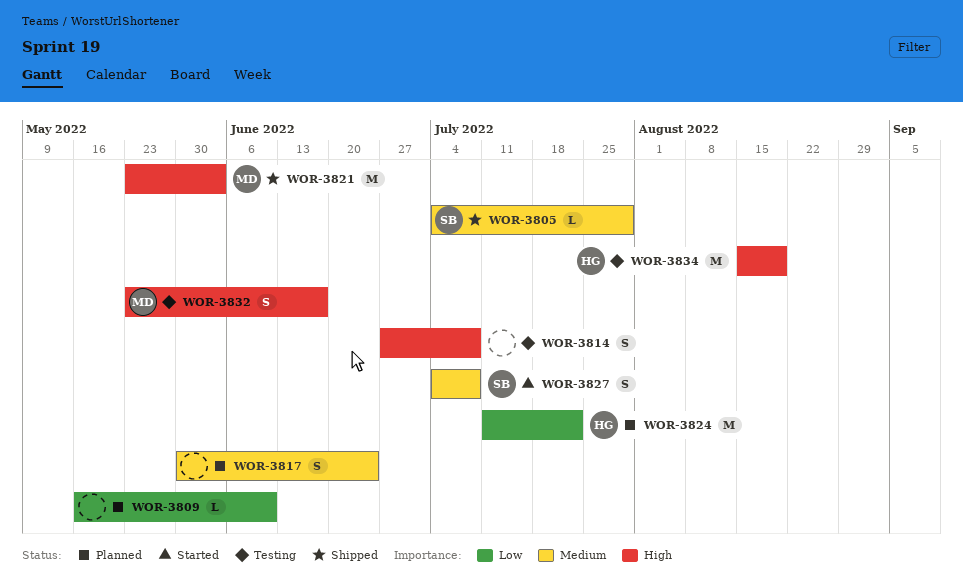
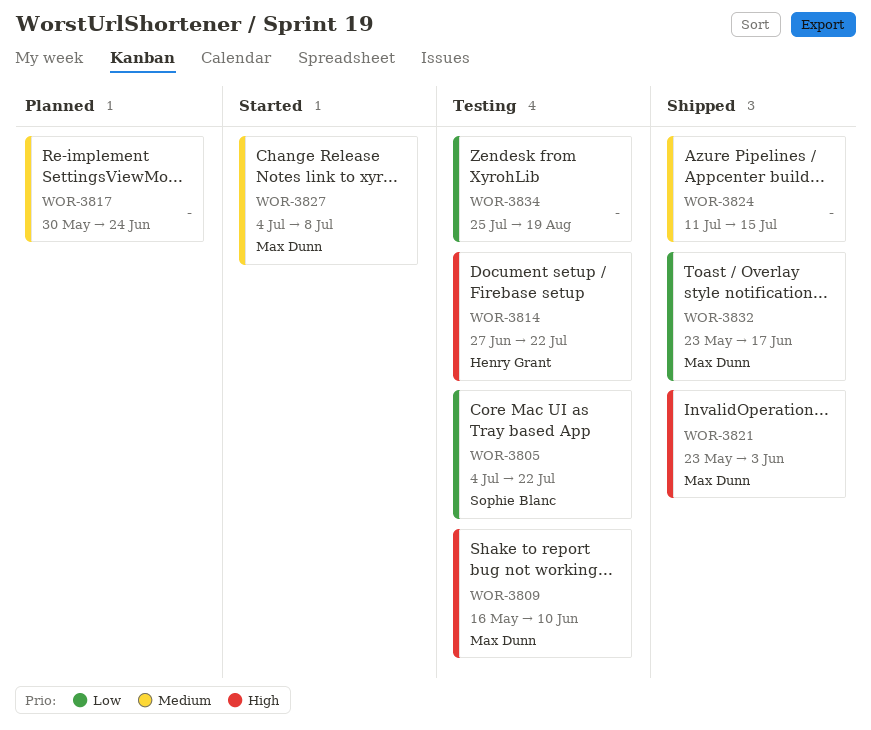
WOR-3805, status: Shipped -> Testing
WOR-3805, priority: Medium -> Low
WOR-3805, due: Jul 29 -> Jul 22
WOR-3809, status: Planned -> Testing
WOR-3809, owner: none -> Max Dunn
WOR-3809, priority: Low -> High
WOR-3814, owner: none -> Henry Grant
WOR-3814, due: Jul 8 -> Jul 22
WOR-3824, status: Planned -> Shipped
WOR-3824, owner: Henry Grant -> none
WOR-3824, priority: Low -> Medium
WOR-3824, due: Jul 22 -> Jul 15
WOR-3827, owner: Sophie Blanc -> Max Dunn
WOR-3832, status: Testing -> Shipped
WOR-3832, priority: High -> Low
WOR-3834, owner: Henry Grant -> none
WOR-3834, priority: High -> Low
WOR-3834, start: Aug 15 -> Jul 25

